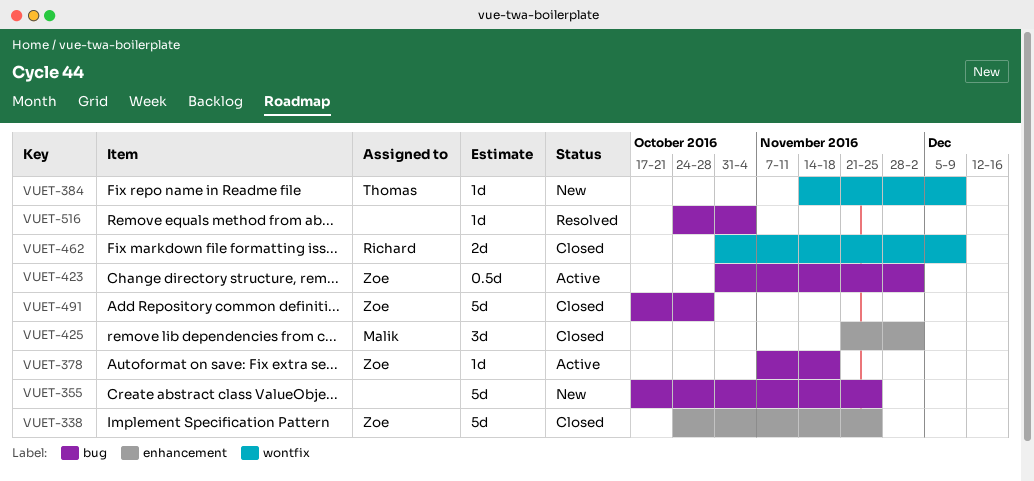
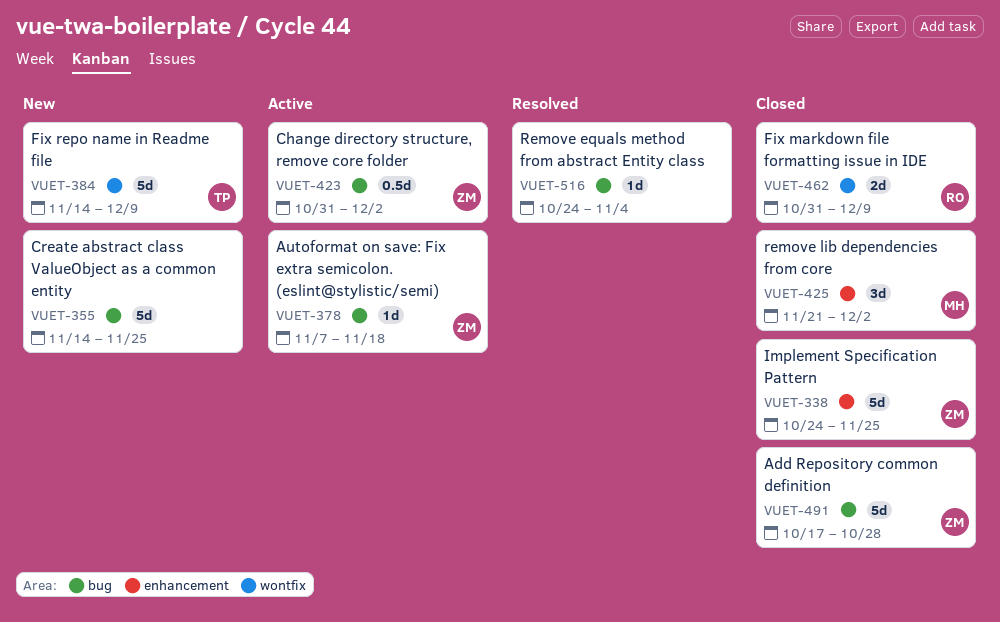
VUET-355, start: Oct 17 -> Nov 14
VUET-384, estimate: 1d -> 5d

